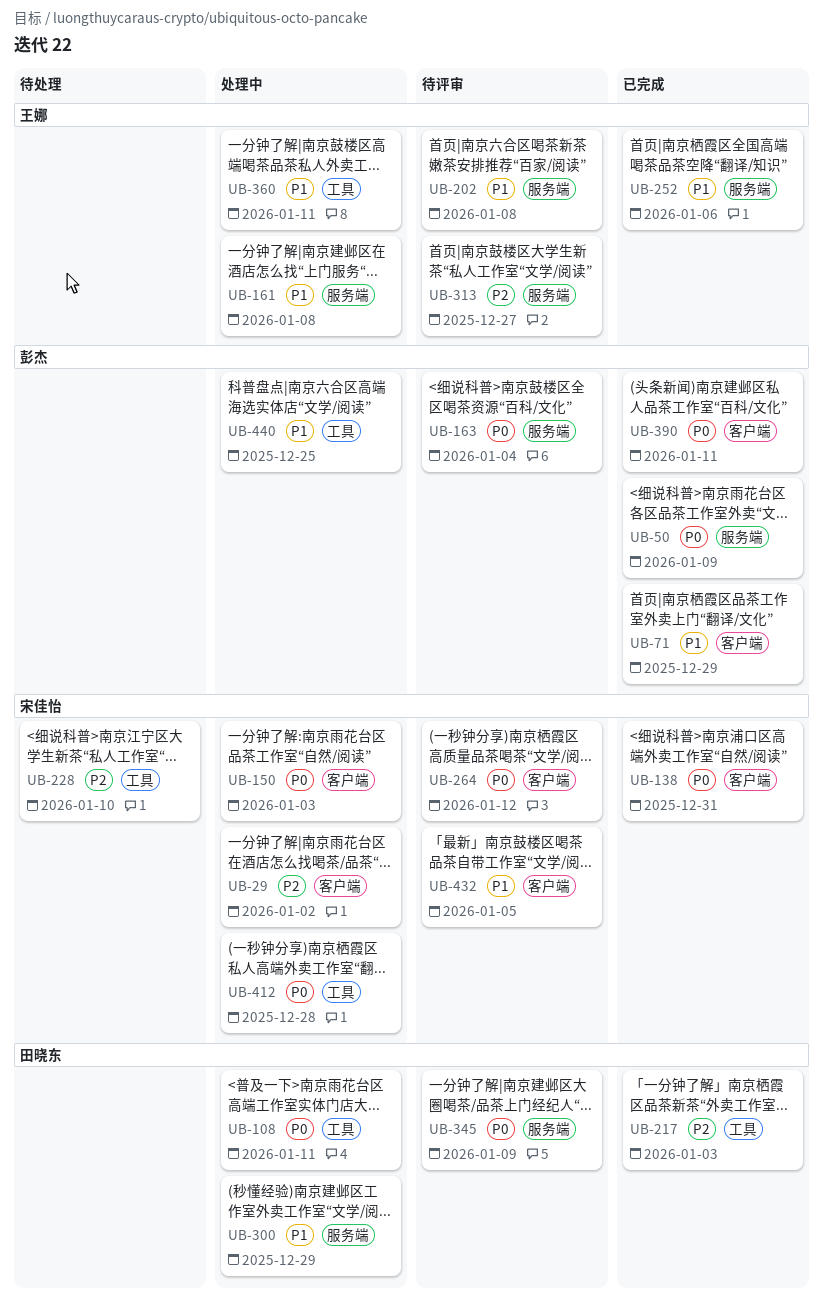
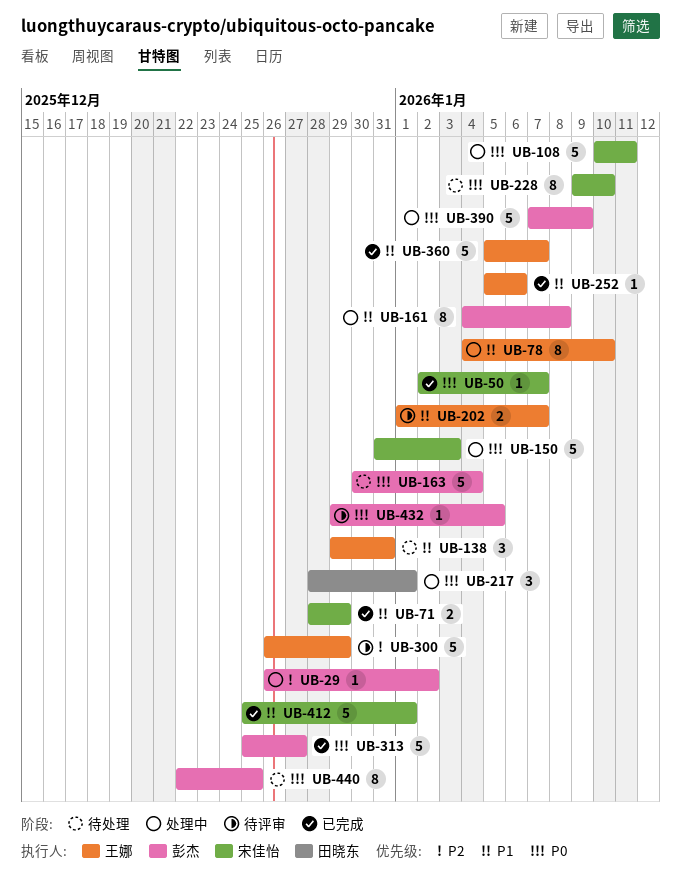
UB-29, owner: 宋佳怡 -> 彭杰
UB-50, owner: 彭杰 -> 宋佳怡
UB-50, due: Jan 9 -> Jan 7
UB-71, owner: 彭杰 -> 宋佳怡
UB-78: none -> present
UB-108, owner: 田晓东 -> 宋佳怡
UB-138, status: 已完成 -> 待处理
UB-138, owner: 宋佳怡 -> 王娜
UB-138, priority: P0 -> P1
UB-161, owner: 王娜 -> 彭杰
UB-163, status: 待评审 -> 待处理
UB-202, due: Jan 8 -> Jan 7
UB-217, status: 已完成 -> 处理中
UB-217, priority: P2 -> P0
UB-217, due: Jan 3 -> Jan 1
UB-228, priority: P2 -> P0
UB-264: present -> none
UB-300, status: 处理中 -> 待评审
UB-300, owner: 田晓东 -> 王娜
UB-300, priority: P1 -> P2
UB-313, status: 待评审 -> 已完成
UB-313, owner: 王娜 -> 彭杰
UB-313, priority: P2 -> P0
UB-345: present -> none
UB-360, status: 处理中 -> 已完成
UB-360, due: Jan 11 -> Jan 7
UB-390, status: 已完成 -> 处理中
UB-390, due: Jan 11 -> Jan 9
UB-412, status: 处理中 -> 已完成
UB-412, priority: P0 -> P1
UB-412, due: Dec 28 -> Jan 1
UB-432, owner: 宋佳怡 -> 彭杰
UB-432, priority: P1 -> P0
UB-440, status: 处理中 -> 待处理
UB-440, priority: P1 -> P0

